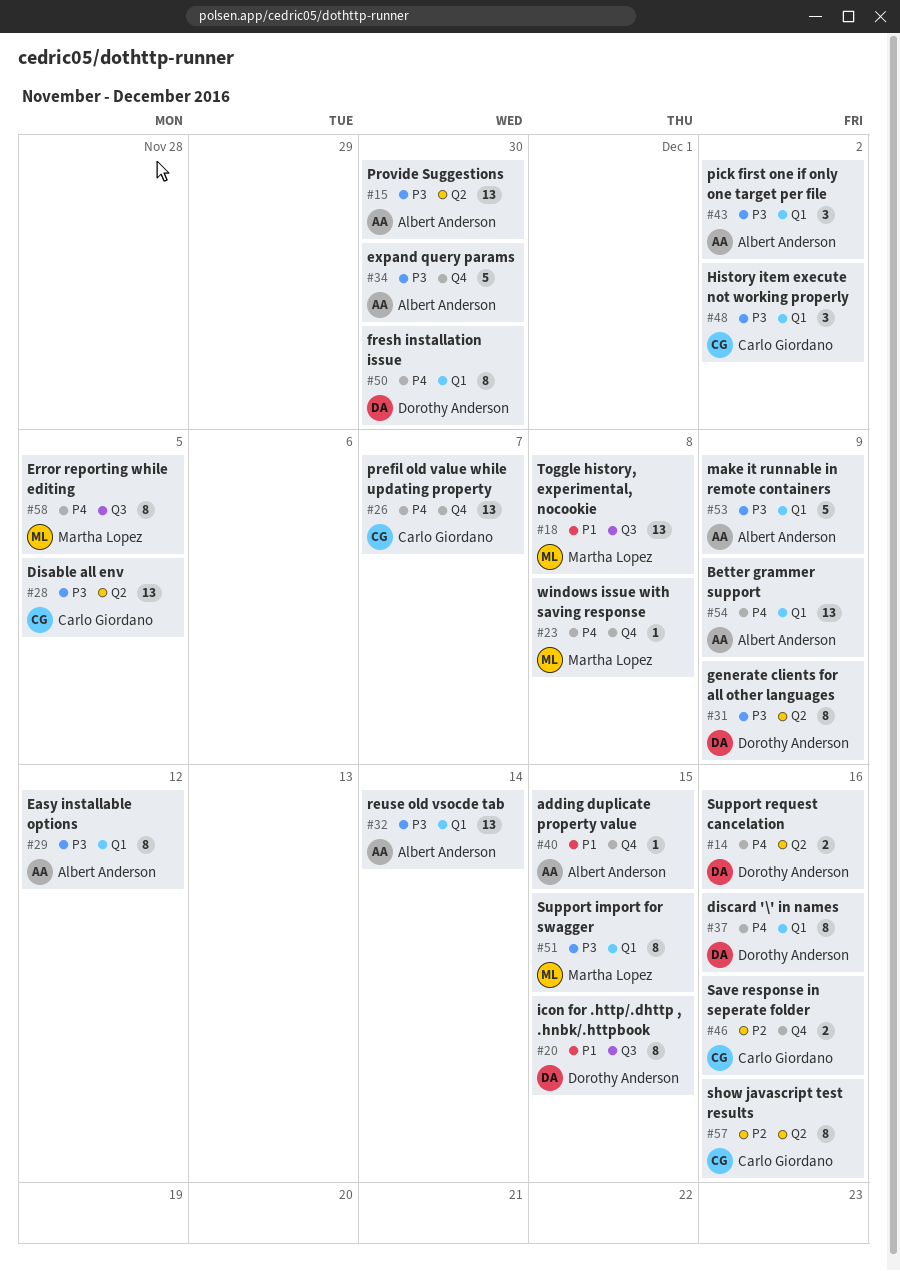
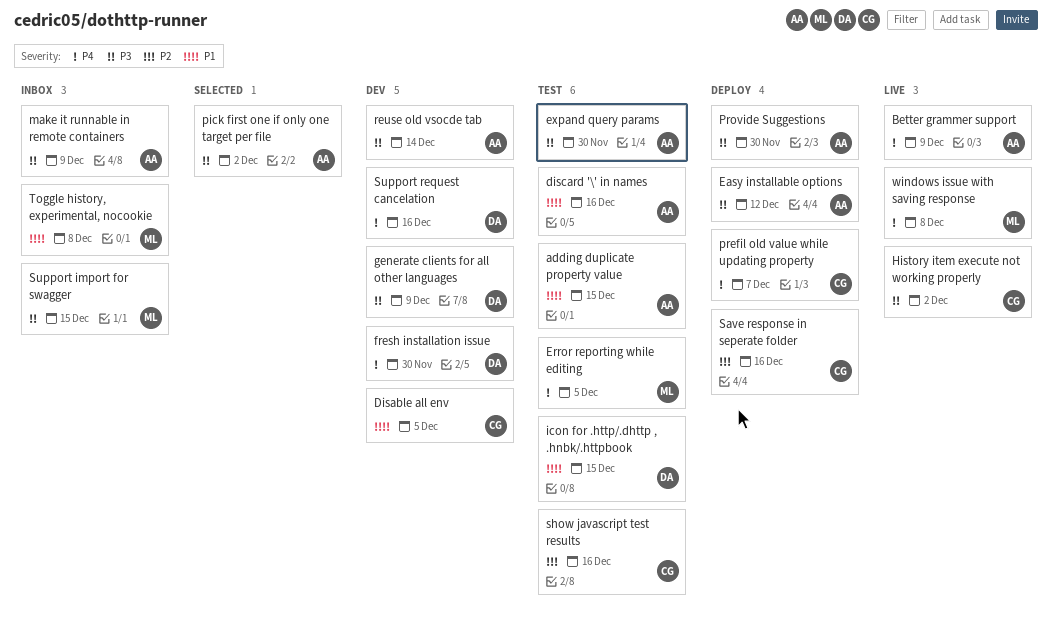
Disable all env, priority: P3 -> P1
discard '\' in names, owner: Dorothy Anderson -> Albert Anderson
discard '\' in names, priority: P4 -> P1

